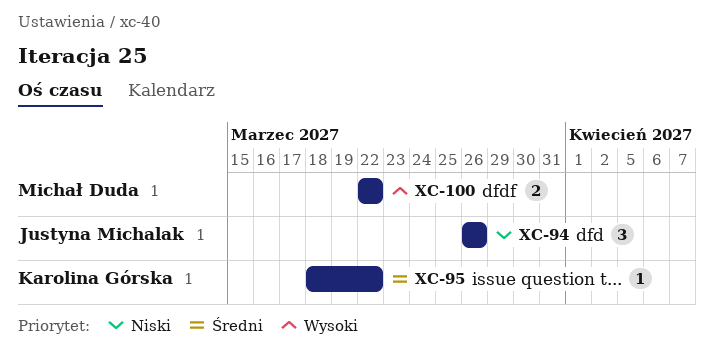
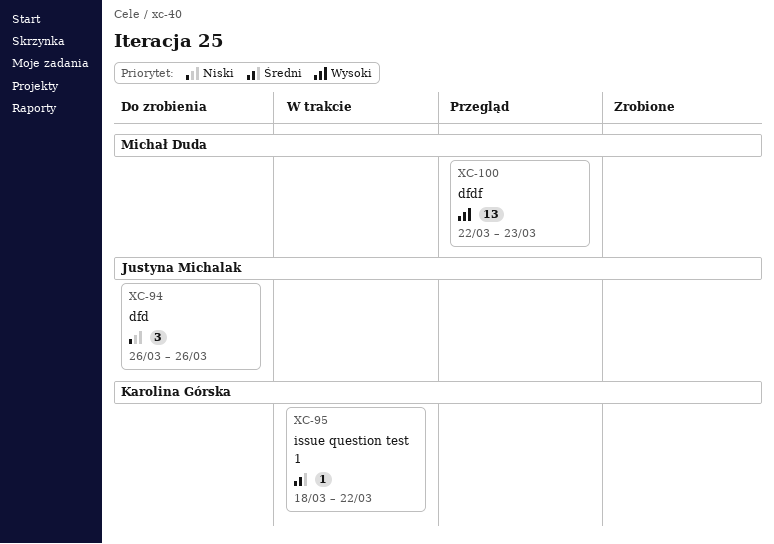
XC-100, estimate: 2 -> 13
XC-100, due: Mar 22 -> Mar 23

